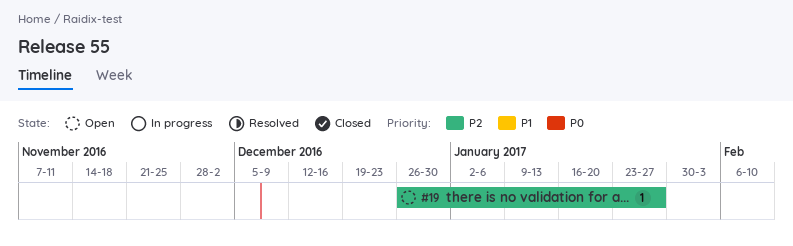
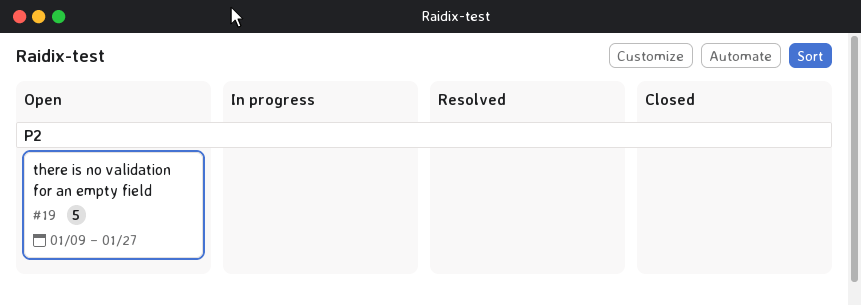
#19, estimate: 1 -> 5
#19, start: Dec 26 -> Jan 9

